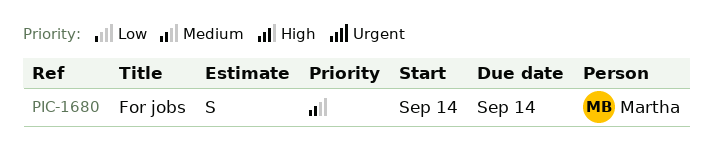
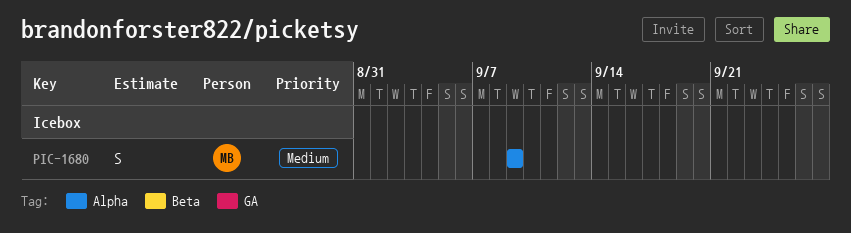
PIC-1680, start: Sep 14 -> Sep 9
PIC-1680, due: Sep 14 -> Sep 9

